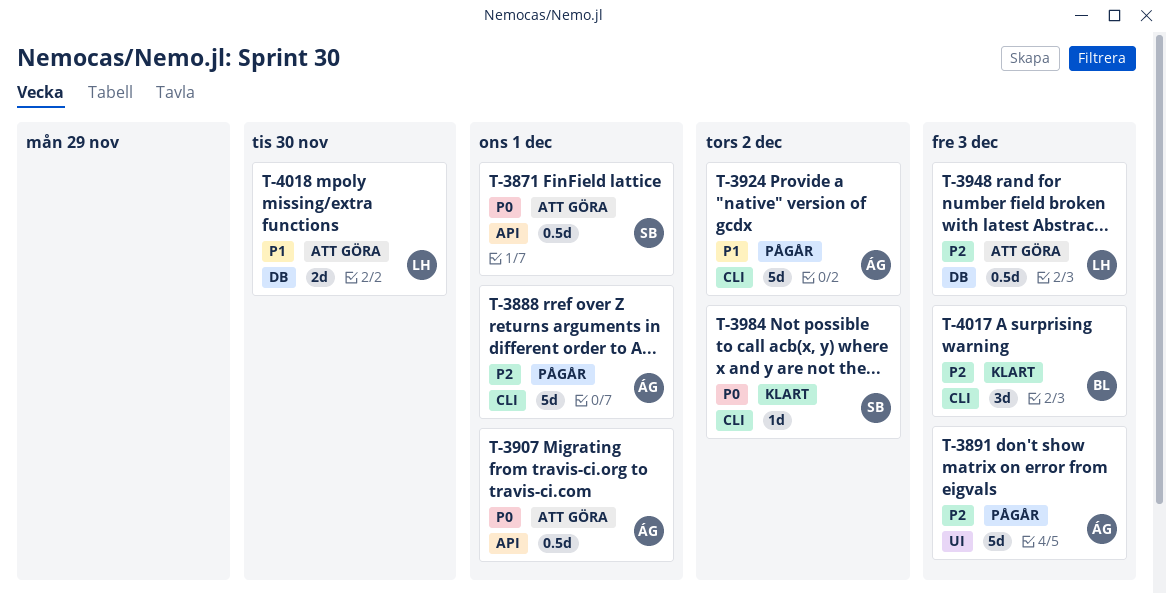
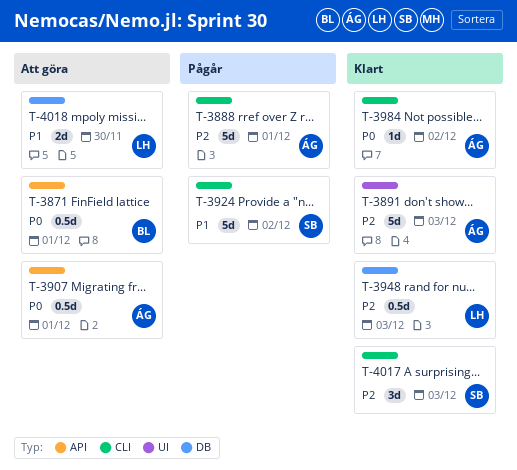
T-3871, owner: SB -> BL
T-3891, status: Pågår -> Klart
T-3924, owner: ÁG -> SB
T-3948, status: Att göra -> Klart
T-3984, owner: SB -> ÁG
T-4017, owner: BL -> SB

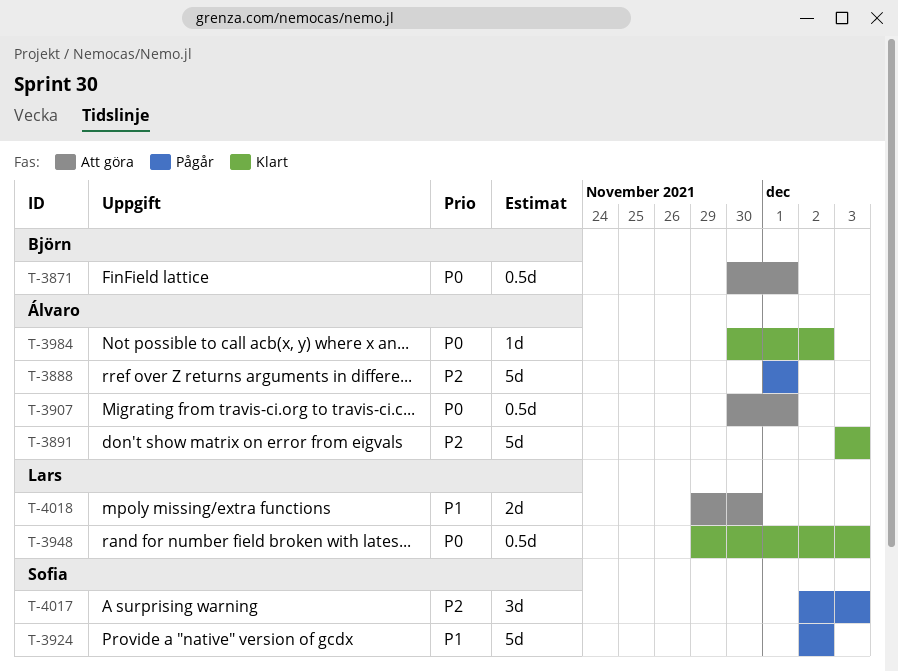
T-3948, priority: P2 -> P0
T-4017, status: Klart -> Pågår

